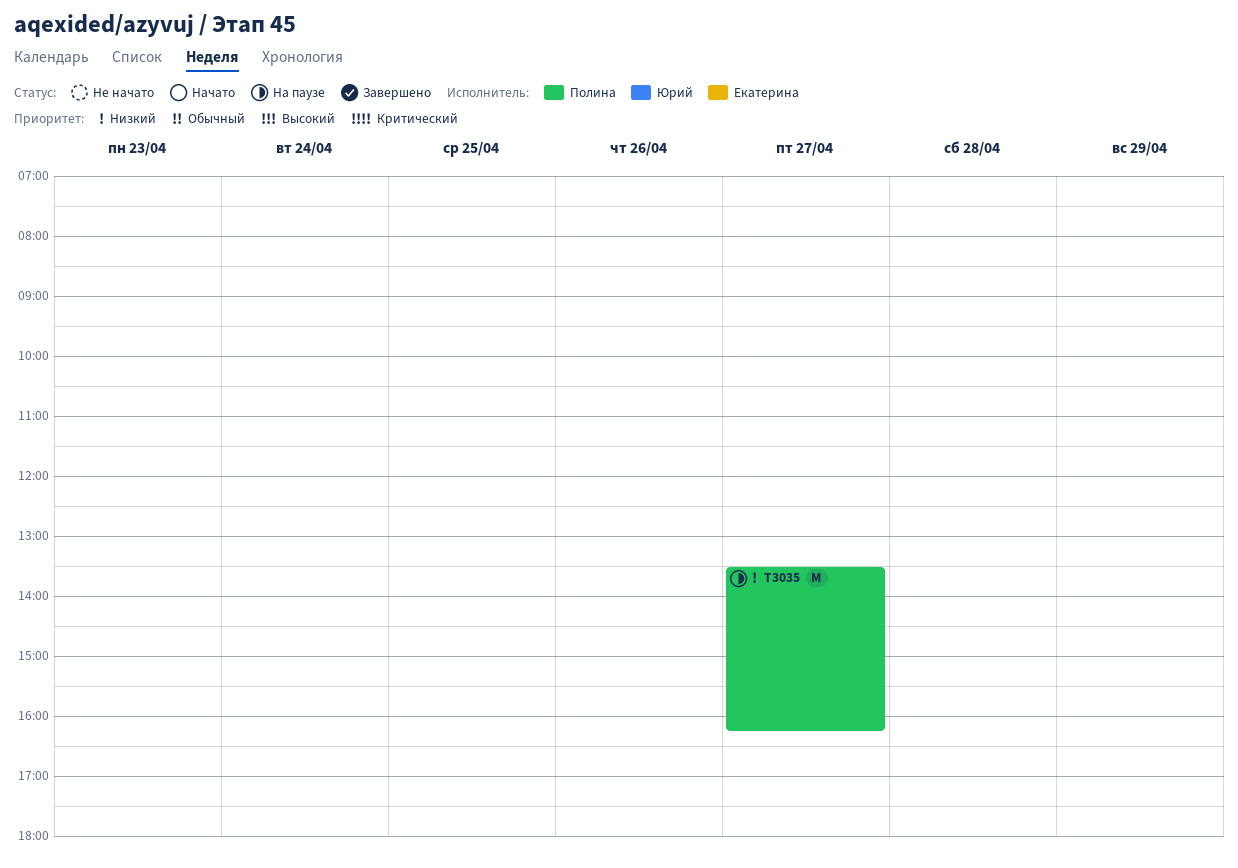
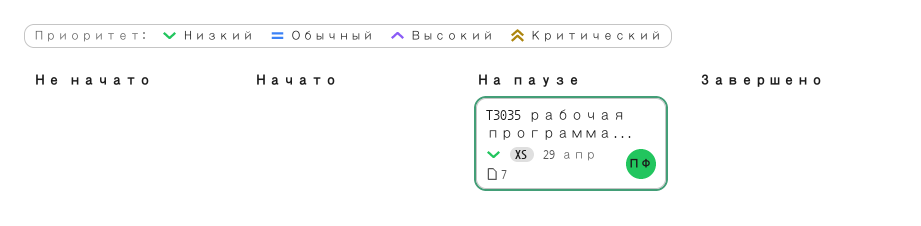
T3035, estimate: M -> XS
T3035, day: Apr 27 -> Apr 29

